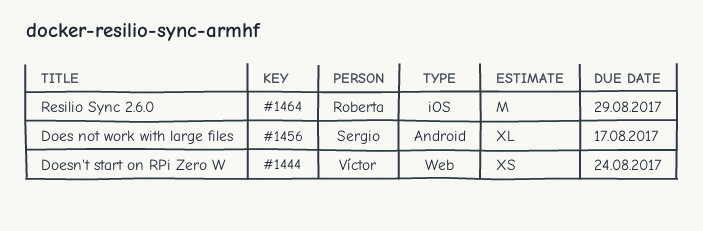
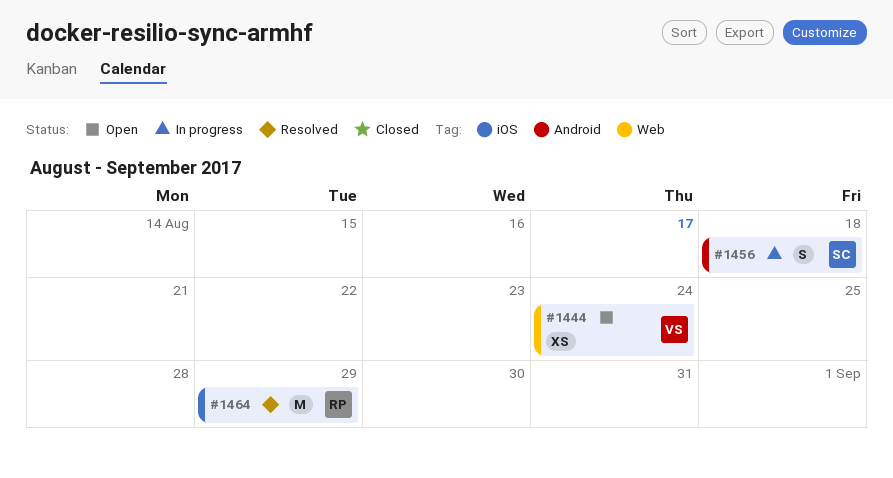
#1456, estimate: XL -> S
#1456, due: Aug 17 -> Aug 18

